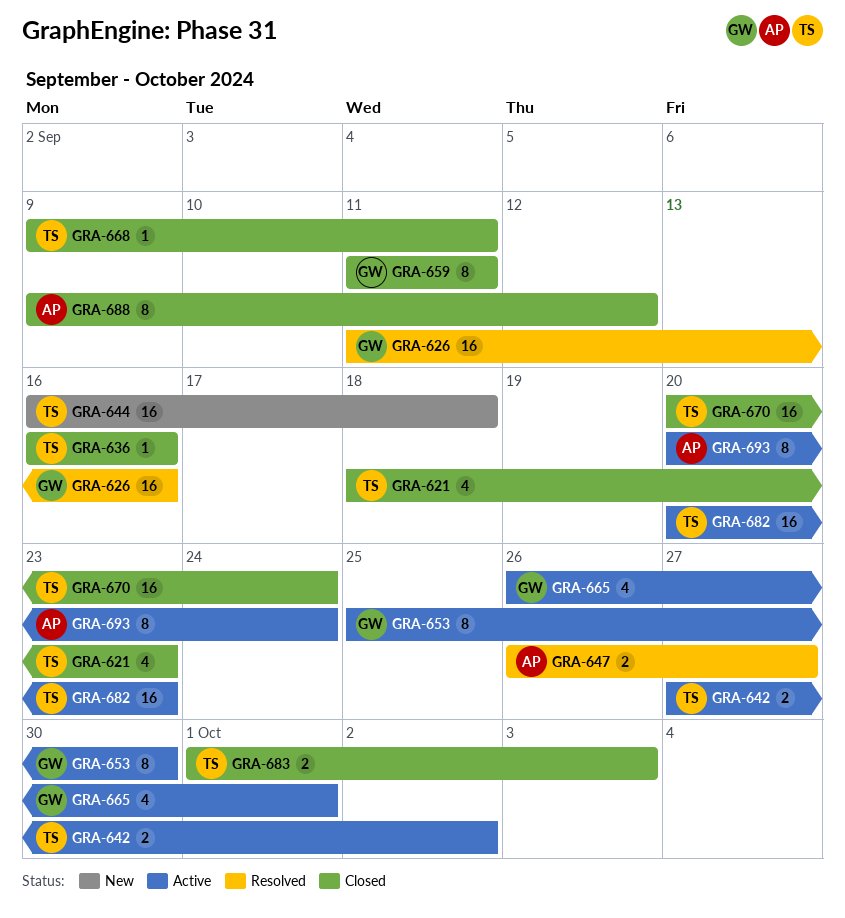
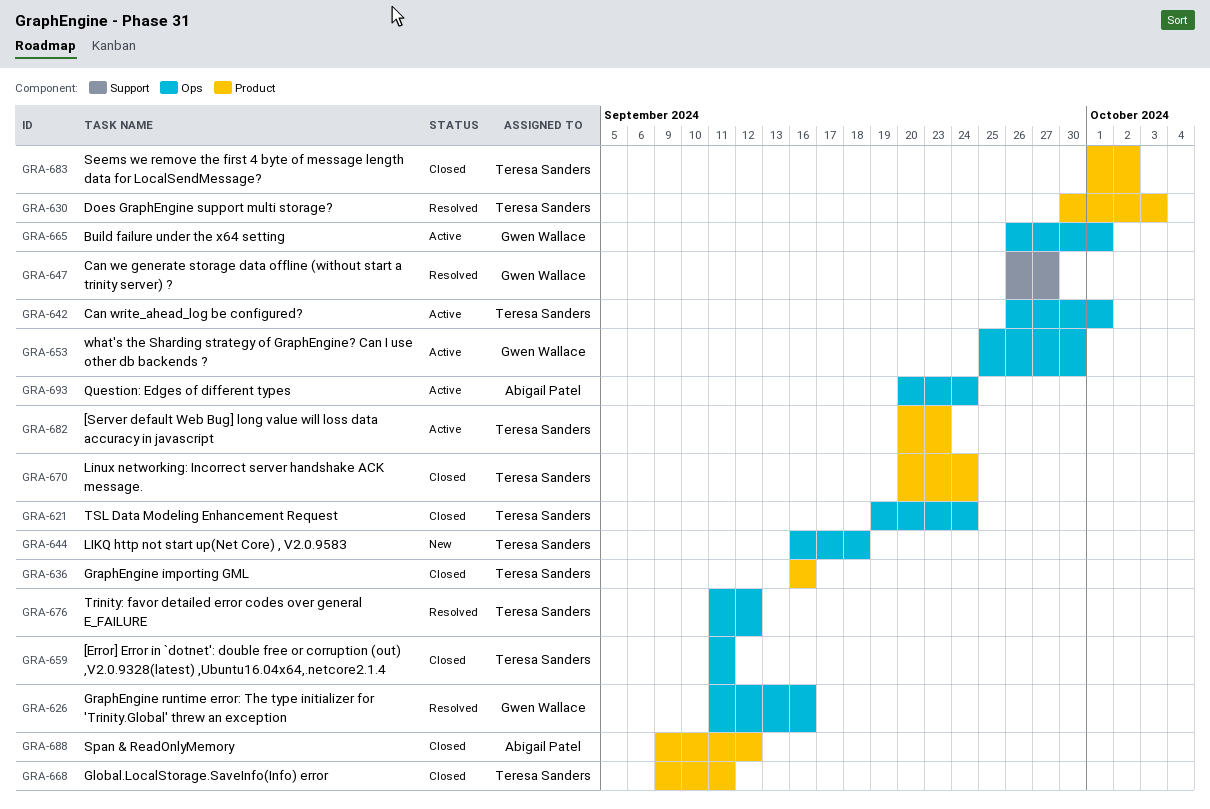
GRA-621, start: Sep 18 -> Sep 19
GRA-621, due: Sep 23 -> Sep 24
GRA-630: none -> present
GRA-642, start: Sep 27 -> Sep 26
GRA-642, due: Oct 2 -> Oct 1
GRA-647, owner: Abigail Patel -> Gwen Wallace
GRA-659, owner: Gwen Wallace -> Teresa Sanders
GRA-676: none -> present
GRA-683, due: Oct 3 -> Oct 2

